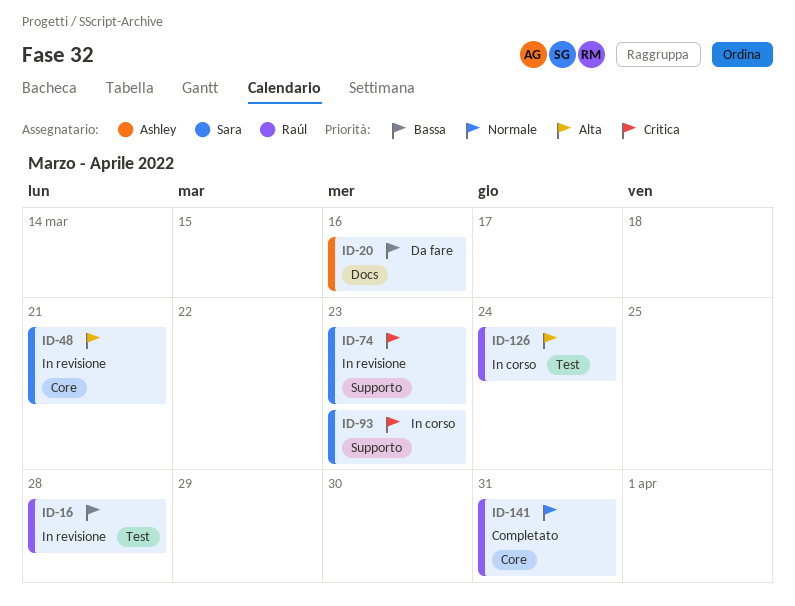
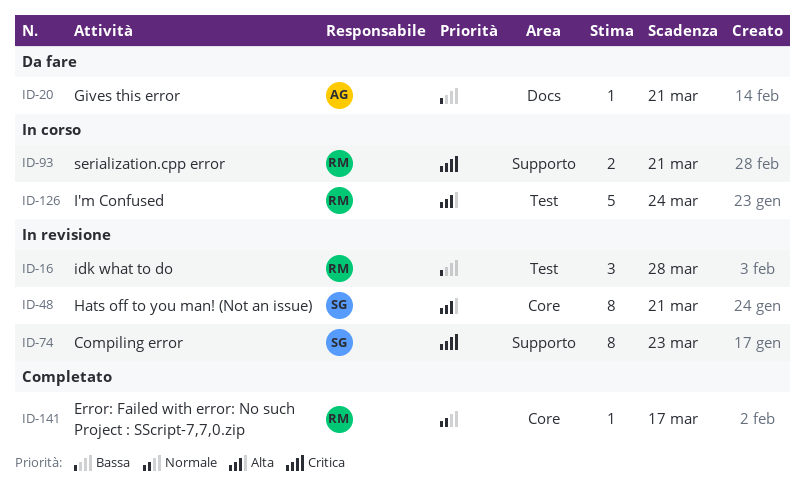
ID-20, due: Mar 16 -> Mar 21
ID-93, owner: Sara -> Raúl
ID-93, due: Mar 23 -> Mar 21
ID-141, due: Mar 31 -> Mar 17

